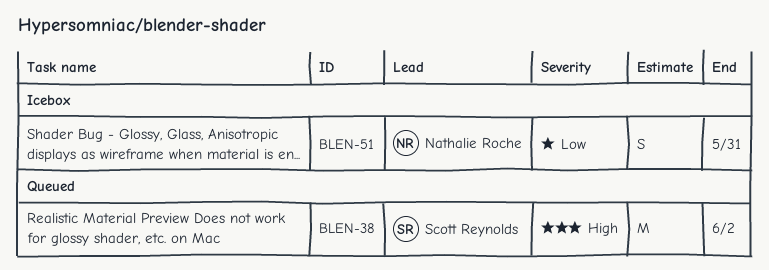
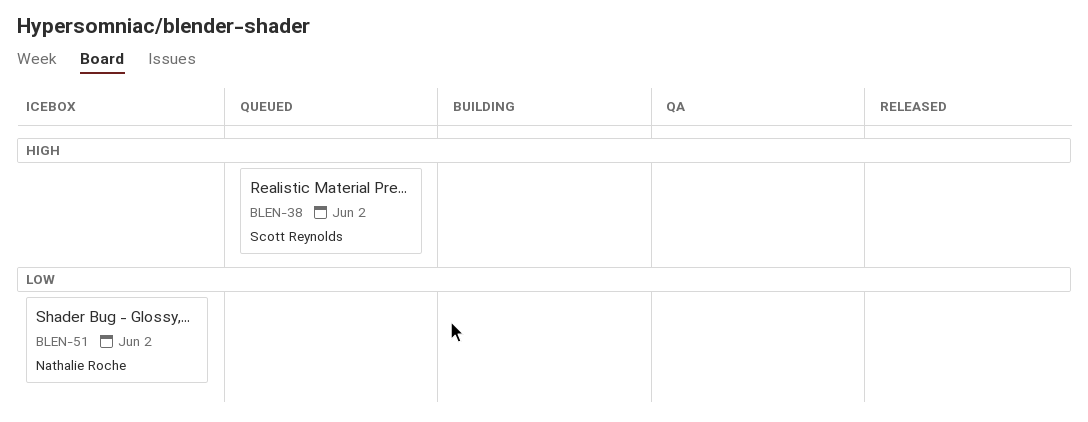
BLEN-51, due: May 31 -> Jun 2

